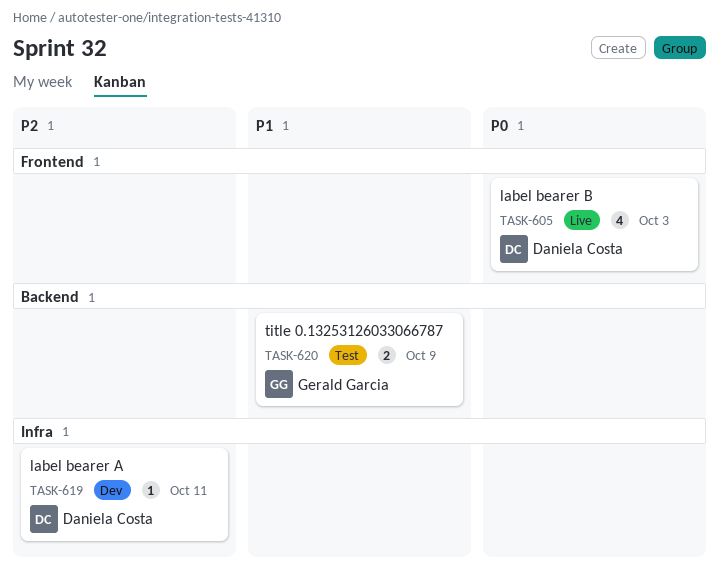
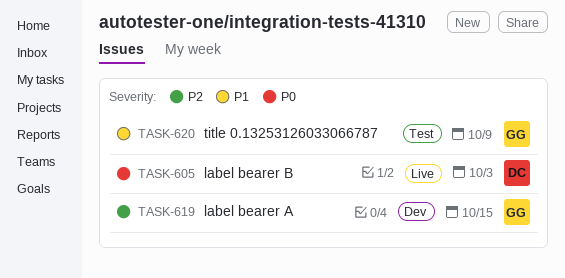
TASK-619, owner: Daniela Costa -> Gerald Garcia
TASK-619, due: Oct 11 -> Oct 15

